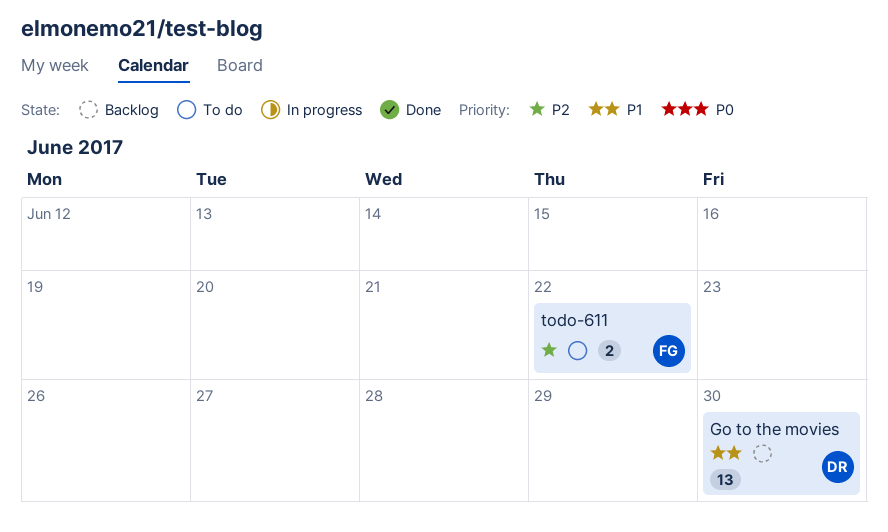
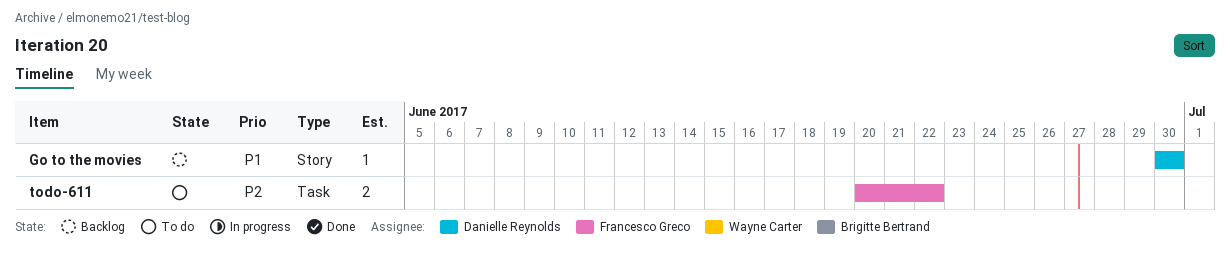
Go to the movies, estimate: 13 -> 1

